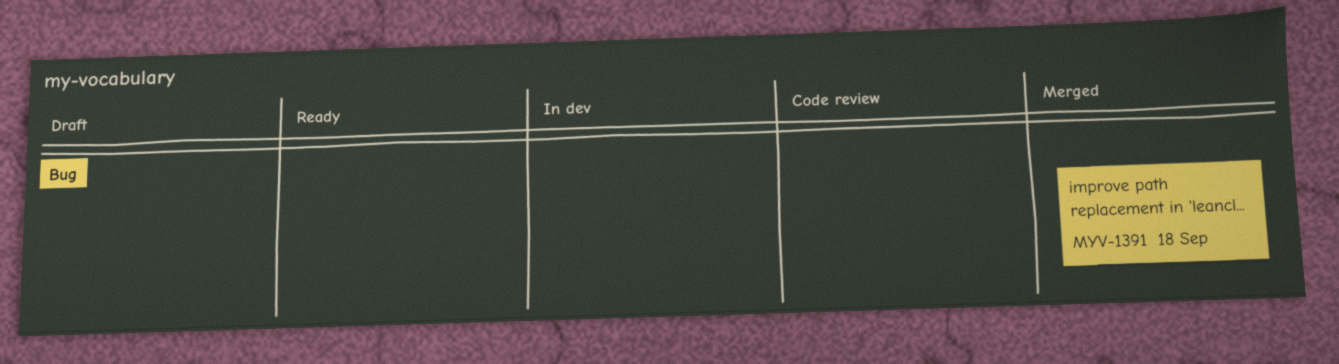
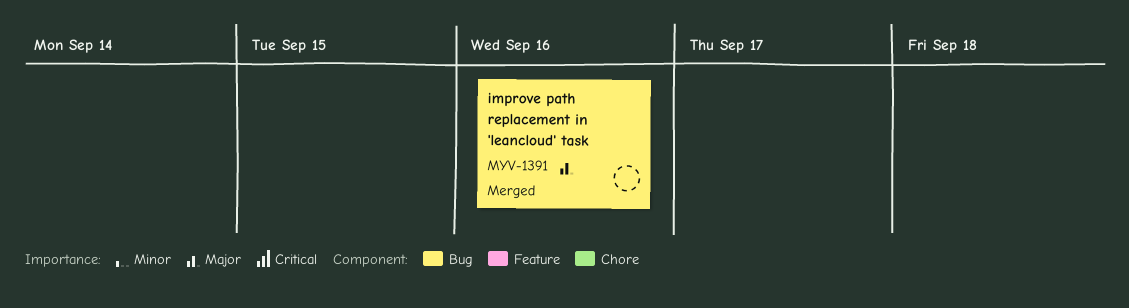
MYV-1391, due: Sep 18 -> Sep 16

